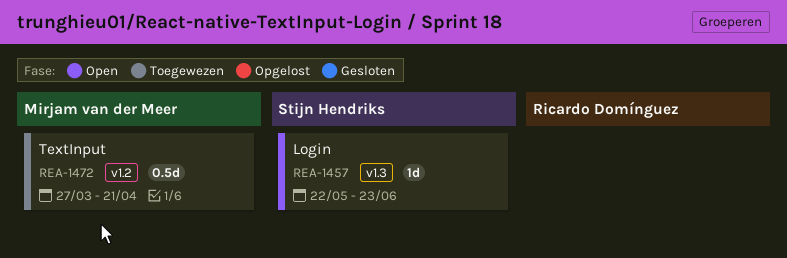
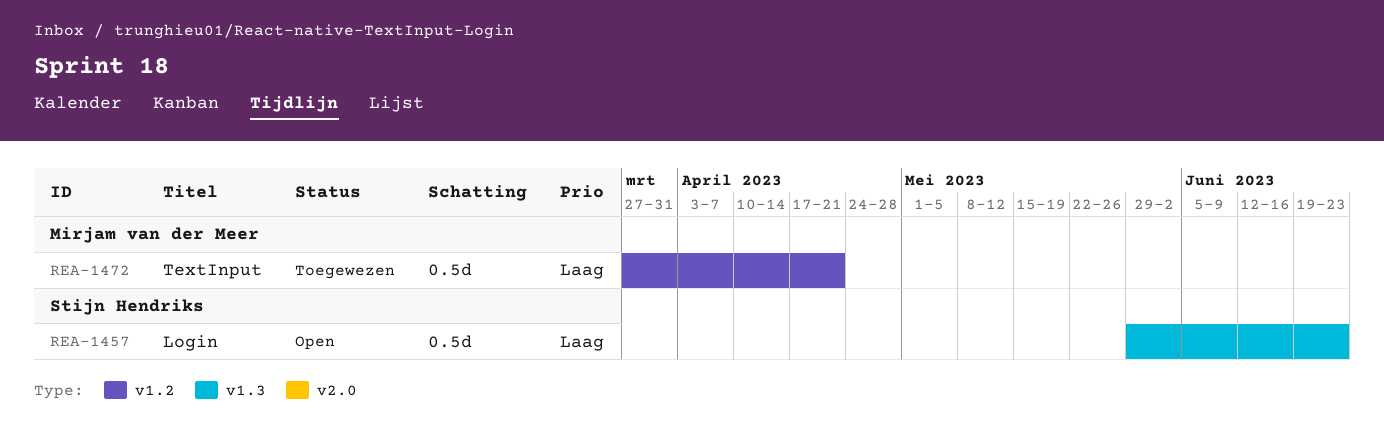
REA-1457, estimate: 1d -> 0.5d
REA-1457, start: May 22 -> May 29

